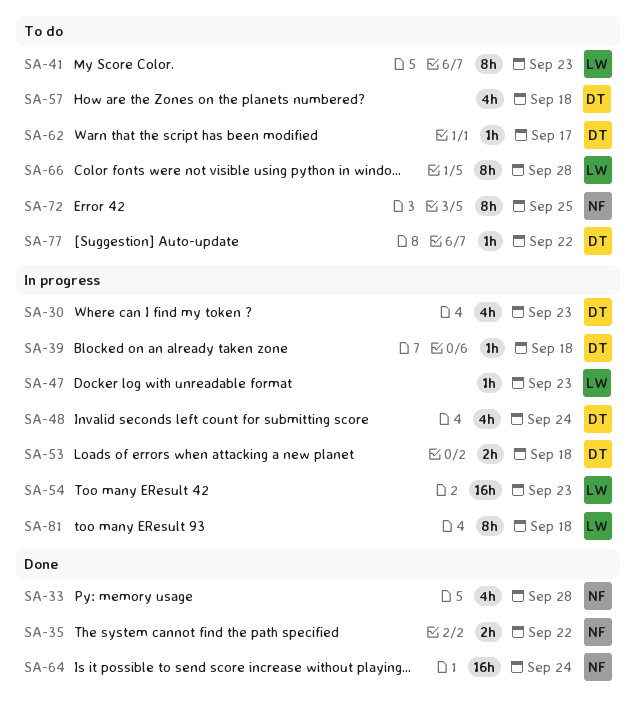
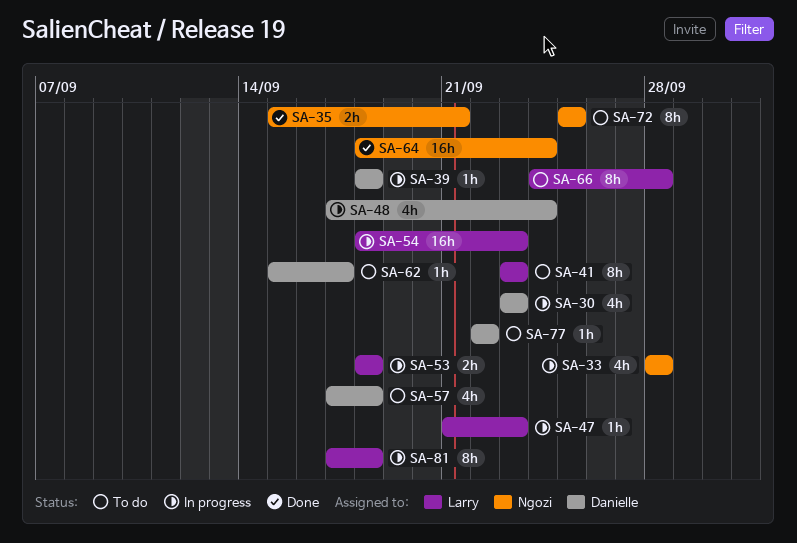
SA-33, status: Done -> In progress
SA-35, due: Sep 22 -> Sep 21
SA-53, owner: Danielle -> Larry

